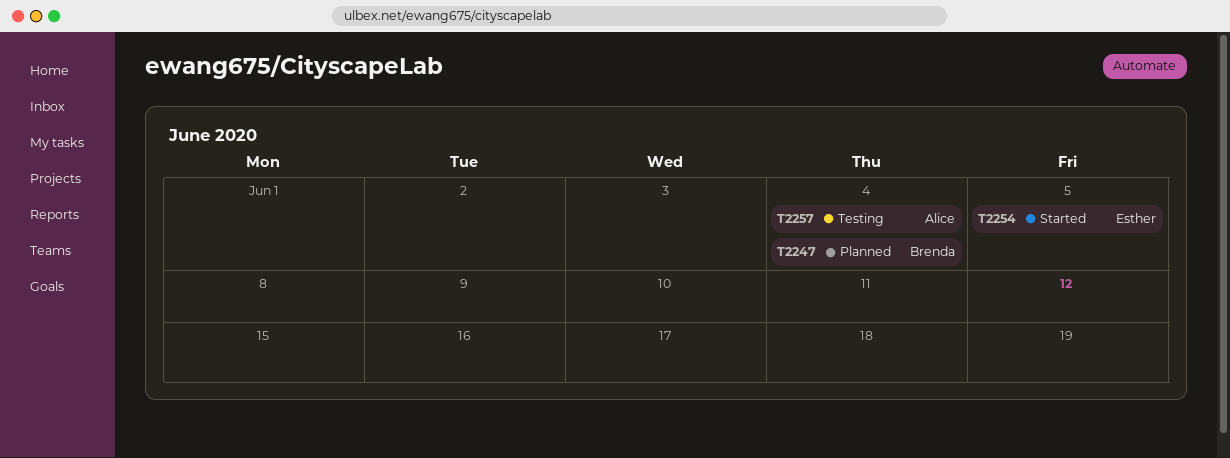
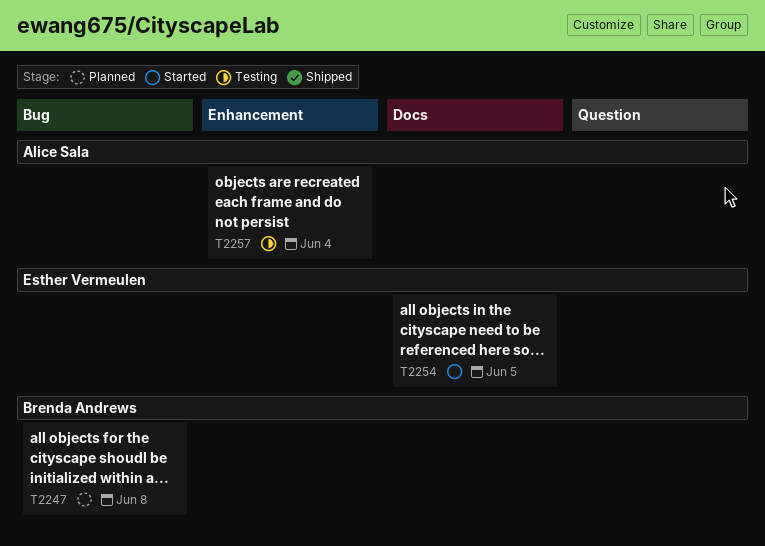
T2247, due: Jun 4 -> Jun 8

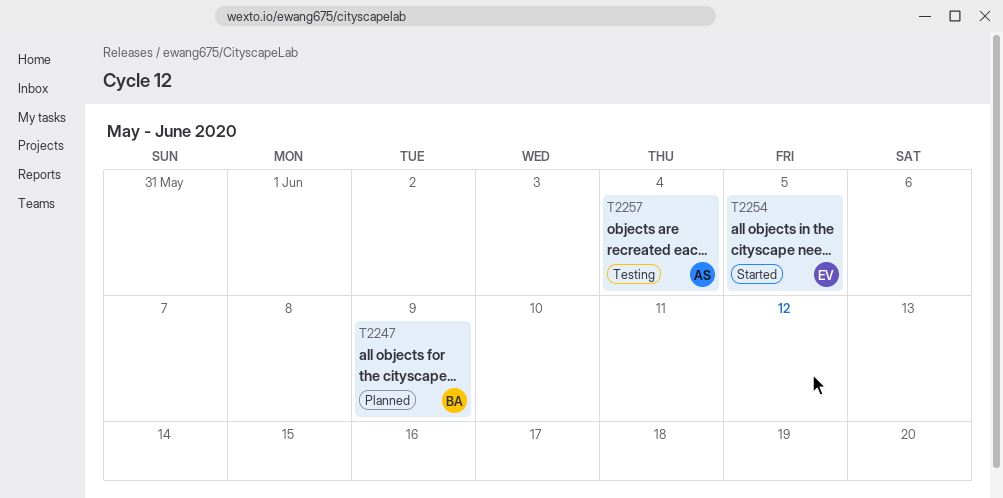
T2247, due: Jun 8 -> Jun 9

